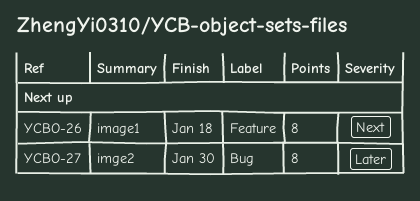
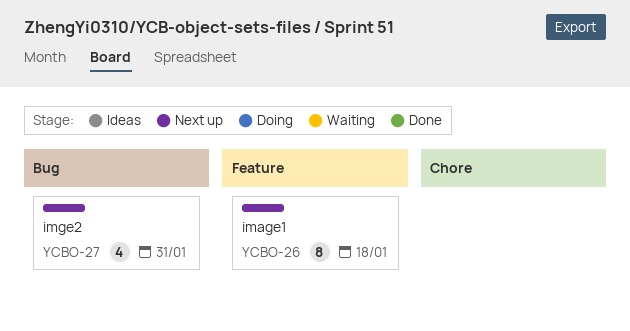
YCBO-27, estimate: 8 -> 4
YCBO-27, due: Jan 30 -> Jan 31

